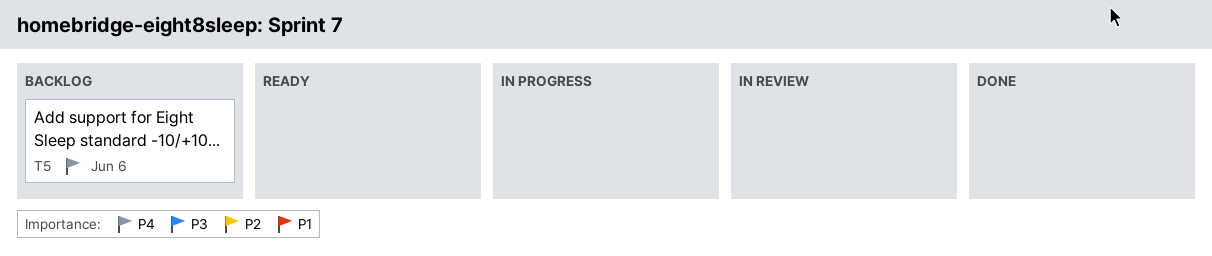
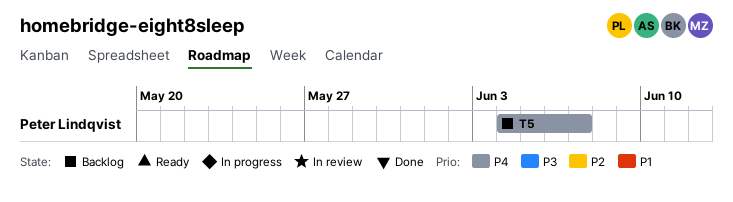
T5, due: Jun 6 -> Jun 7

